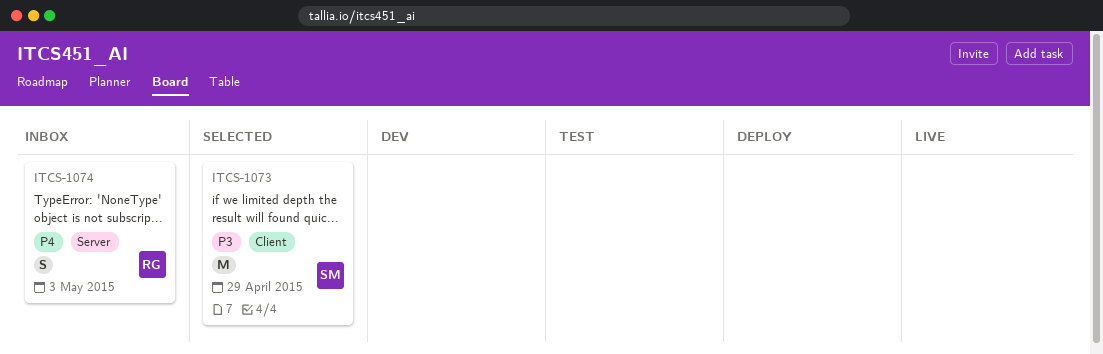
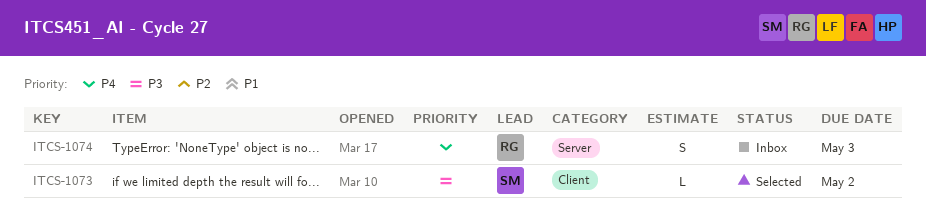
ITCS-1073, estimate: M -> L
ITCS-1073, due: Apr 29 -> May 2

